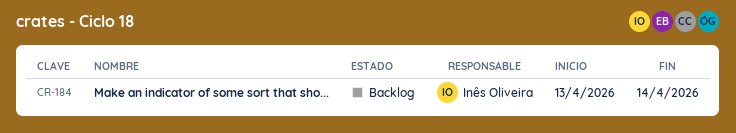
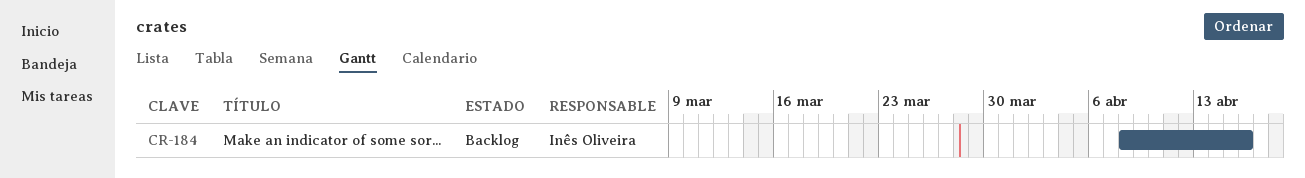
CR-184, start: Apr 13 -> Apr 8
CR-184, due: Apr 14 -> Apr 16

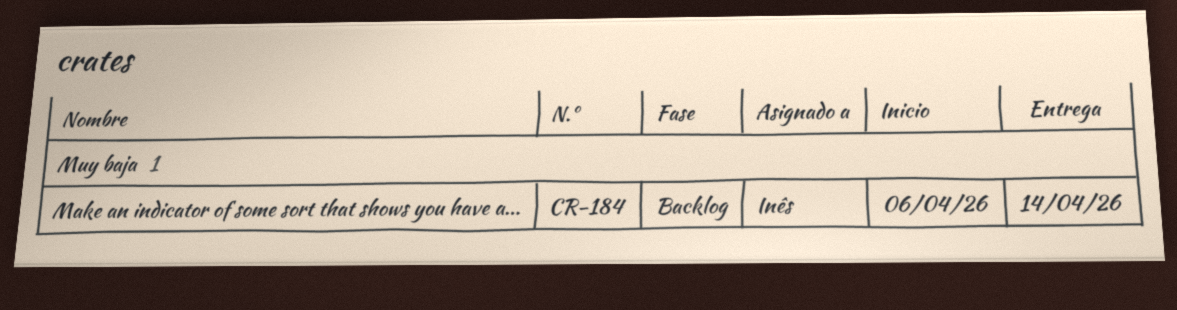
CR-184, start: Apr 8 -> Apr 6
CR-184, due: Apr 16 -> Apr 14

